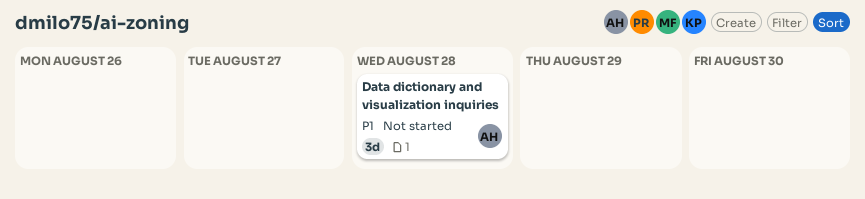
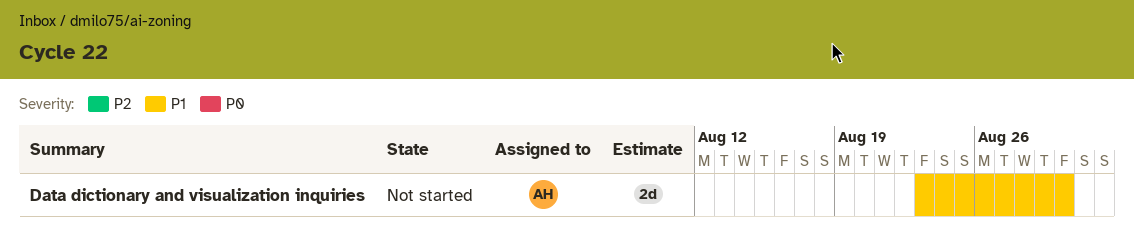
Data dictionary and visualization inquiries, estimate: 3d -> 2d
Data dictionary and visualization inquiries, due: Aug 28 -> Aug 30

